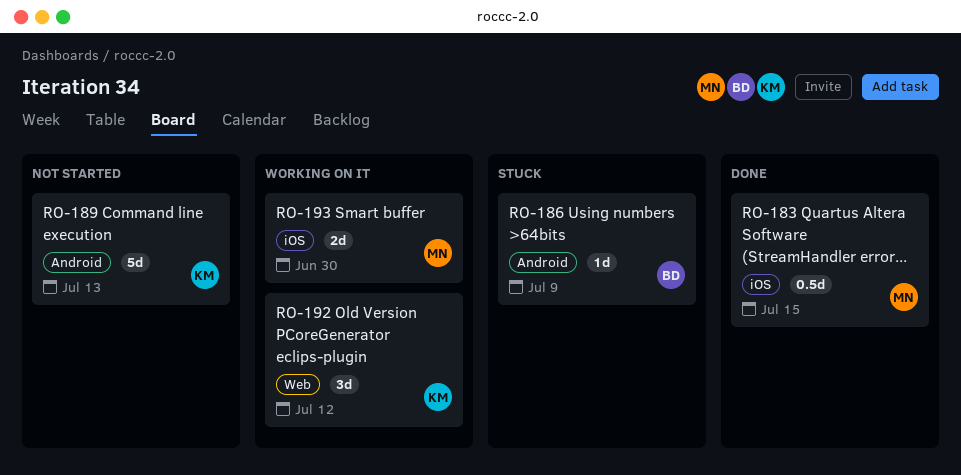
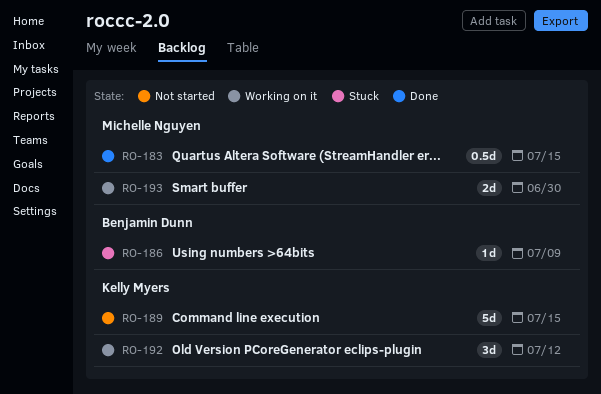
RO-189, due: Jul 13 -> Jul 15

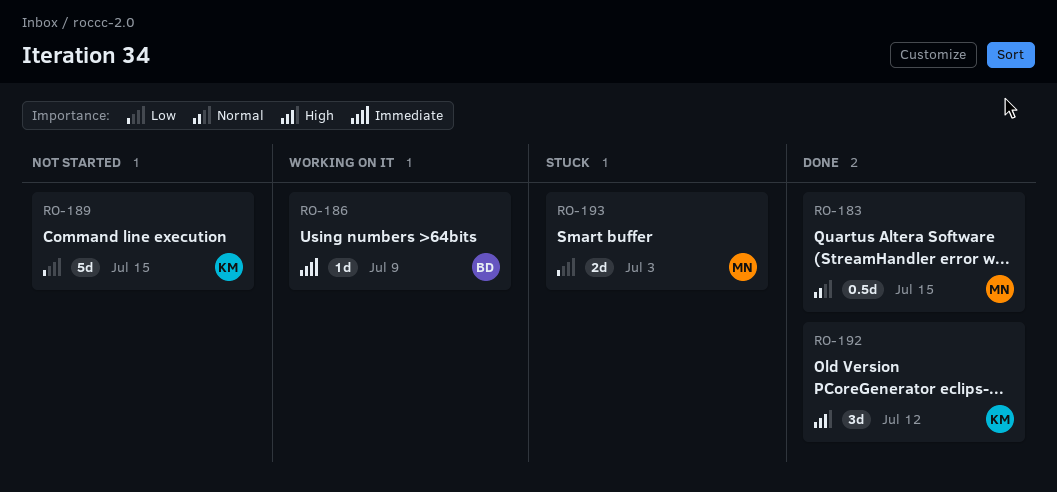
RO-186, status: Stuck -> Working on it
RO-192, status: Working on it -> Done
RO-193, status: Working on it -> Stuck
RO-193, due: Jun 30 -> Jul 3

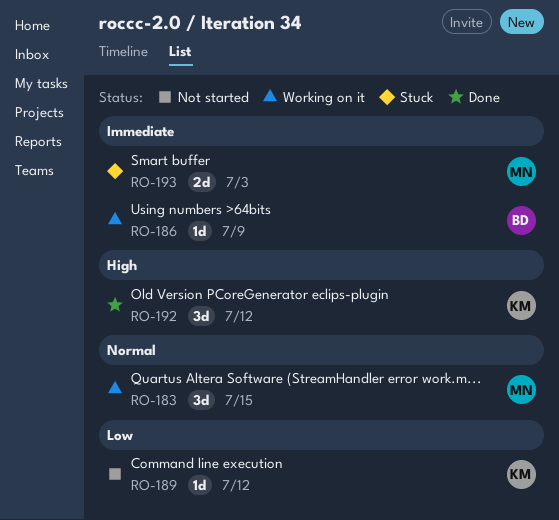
RO-183, status: Done -> Working on it
RO-183, estimate: 0.5d -> 3d
RO-189, estimate: 5d -> 1d
RO-189, due: Jul 15 -> Jul 12
RO-193, priority: Low -> Immediate

